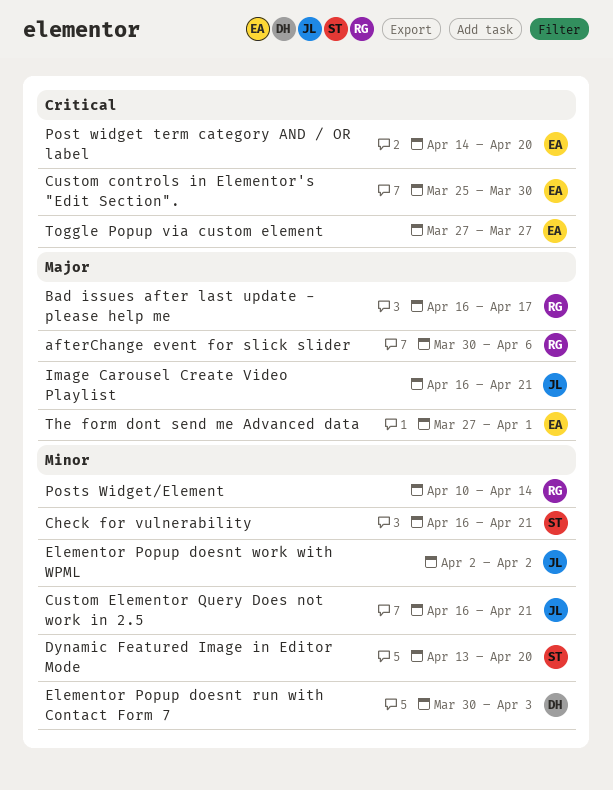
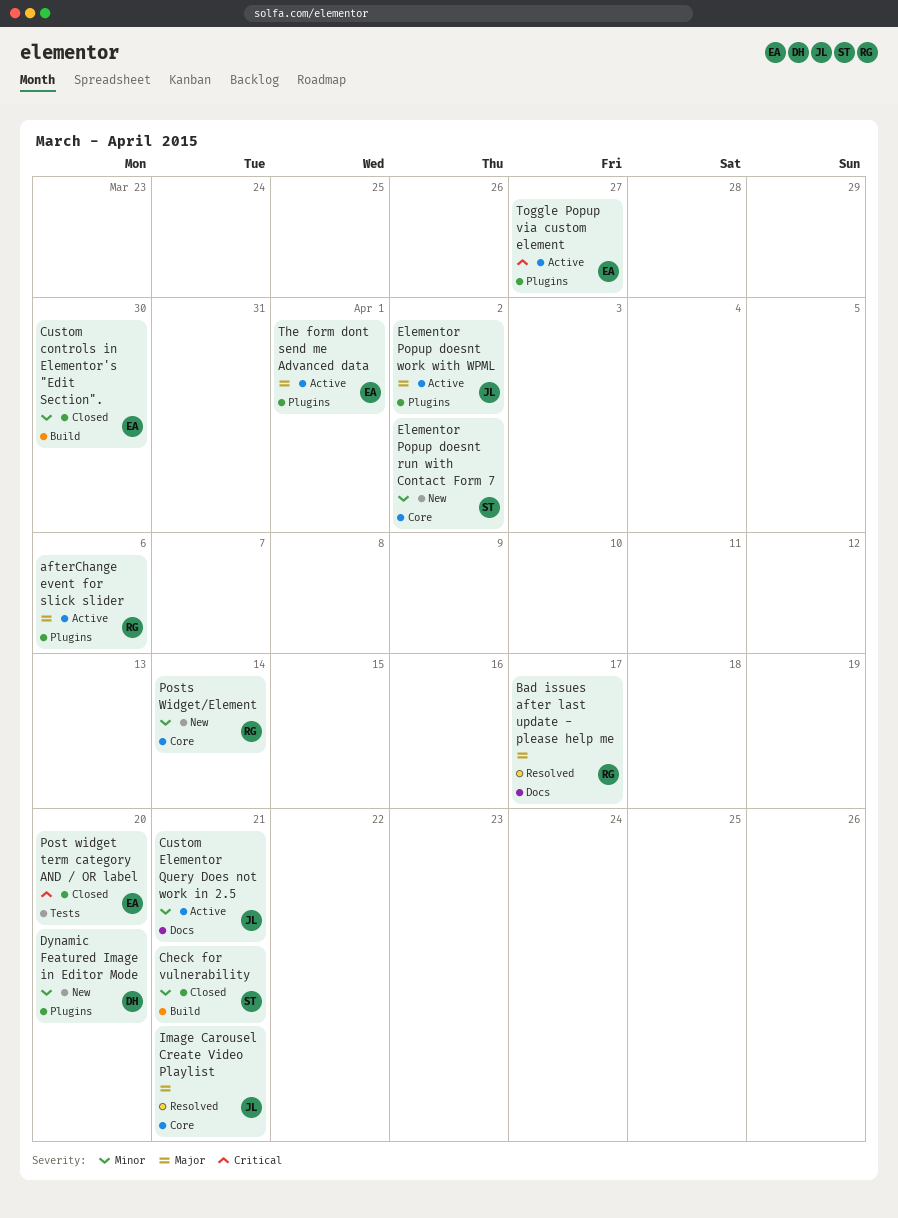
Custom controls in Elementor's "Edit Section"., priority: Critical -> Minor
Dynamic Featured Image in Editor Mode, owner: ST -> DH
Elementor Popup doesnt run with Contact Form 7, owner: DH -> ST
Elementor Popup doesnt run with Contact Form 7, due: Apr 3 -> Apr 2
Elementor Popup doesnt work with WPML, priority: Minor -> Major

